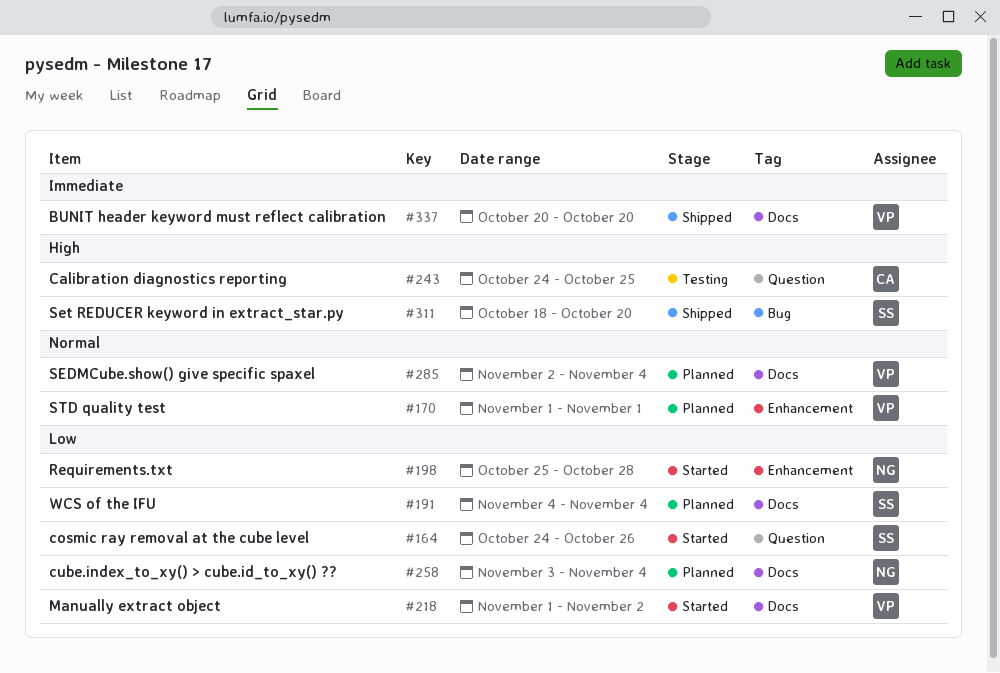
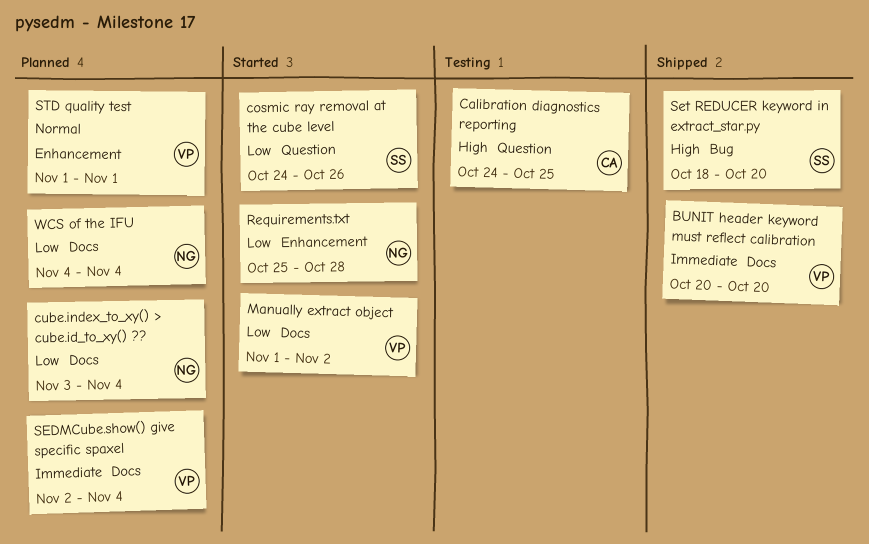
SEDMCube.show() give specific spaxel, priority: Normal -> Immediate
WCS of the IFU, owner: SS -> NG

